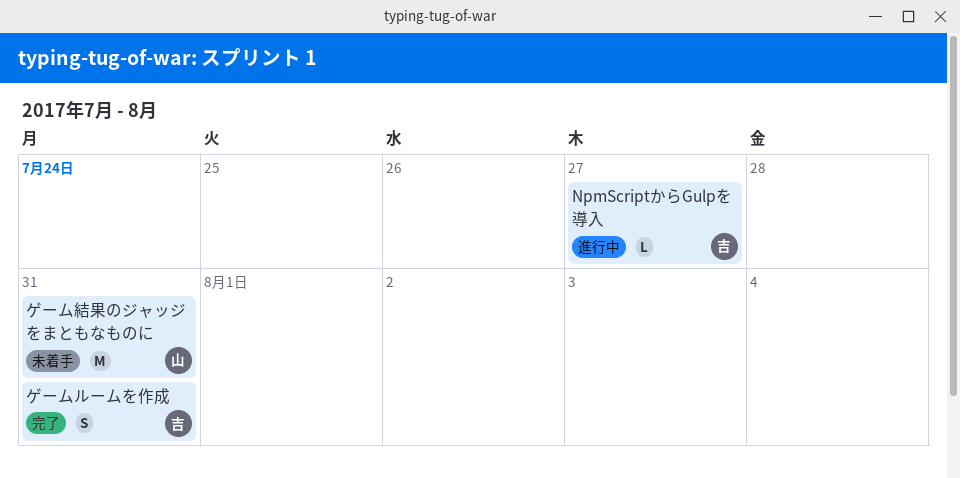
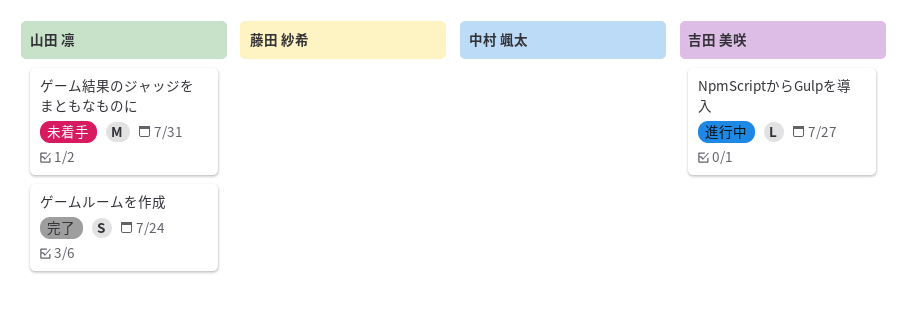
ゲームルームを作成, owner: 吉田 美咲 -> 山田 凛
ゲームルームを作成, due: Jul 31 -> Jul 24

